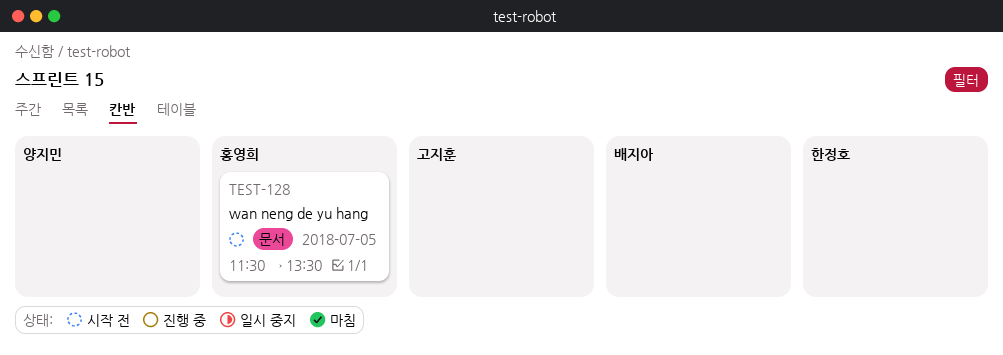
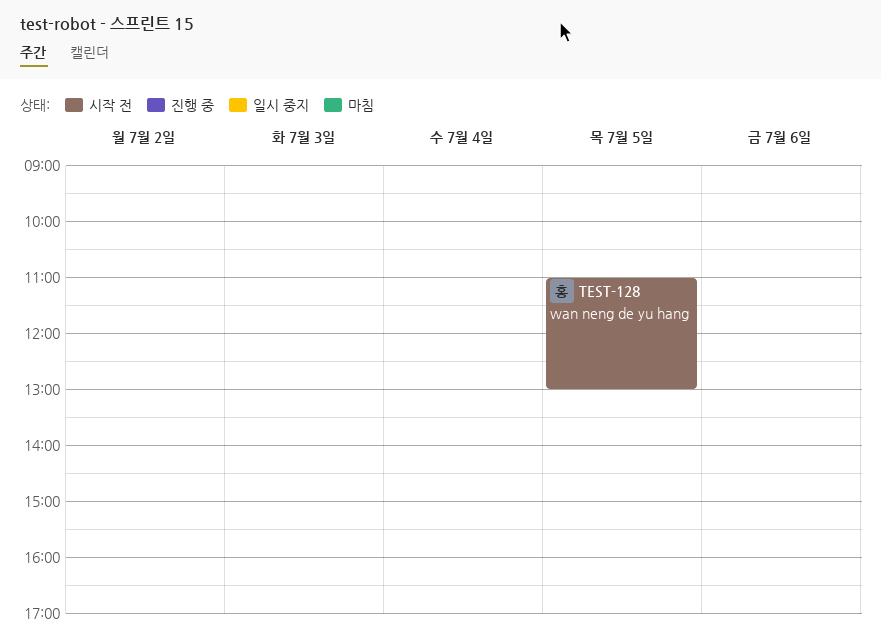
TEST-128, begins: 11:30 -> 11:00
TEST-128, ends: 13:30 -> 13:00

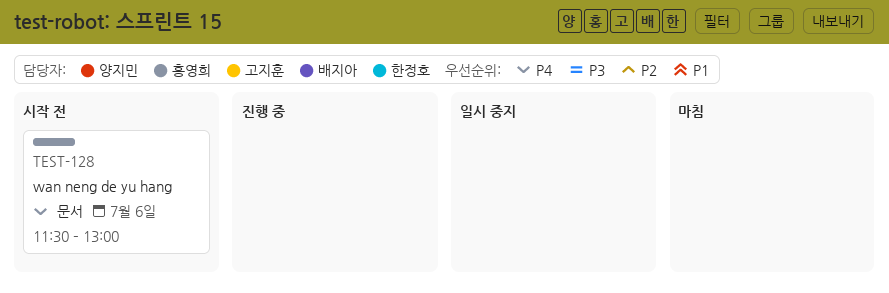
TEST-128, day: Jul 5 -> Jul 6
TEST-128, begins: 11:00 -> 11:30

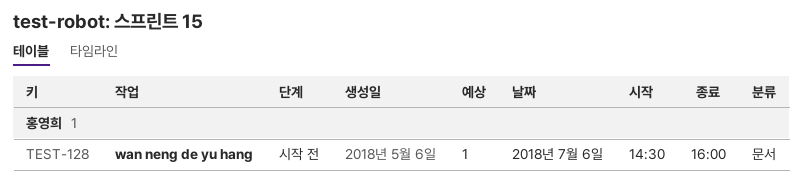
TEST-128, begins: 11:30 -> 14:30
TEST-128, ends: 13:00 -> 16:00

